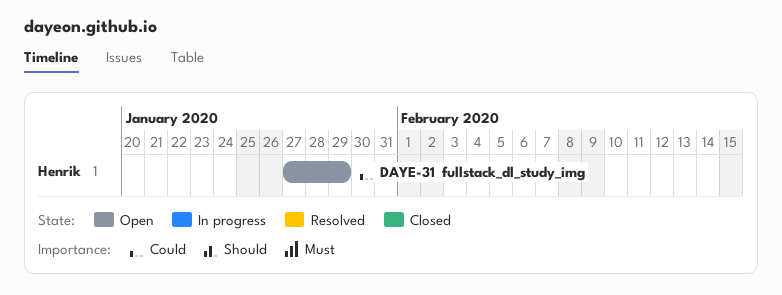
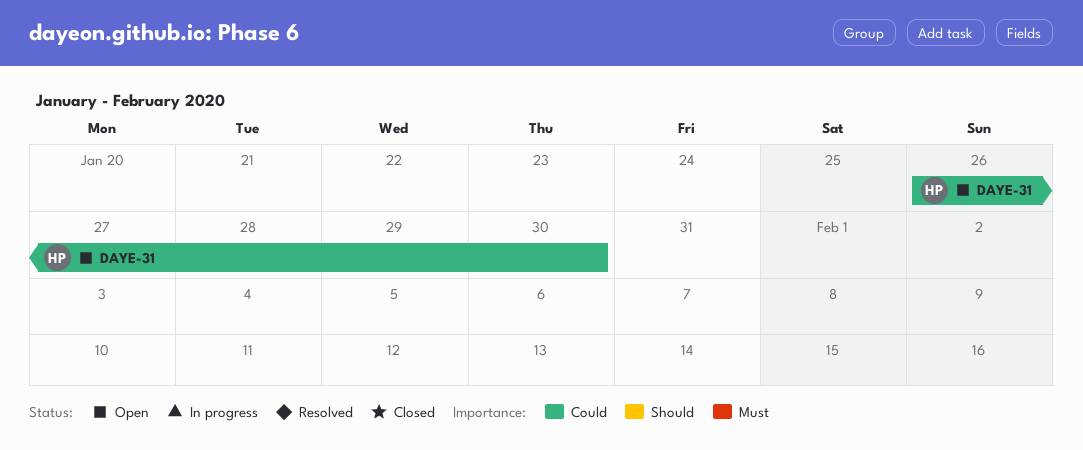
DAYE-31, start: Jan 27 -> Jan 26
DAYE-31, due: Jan 29 -> Jan 30

